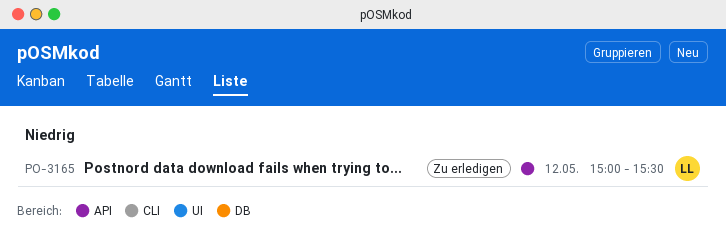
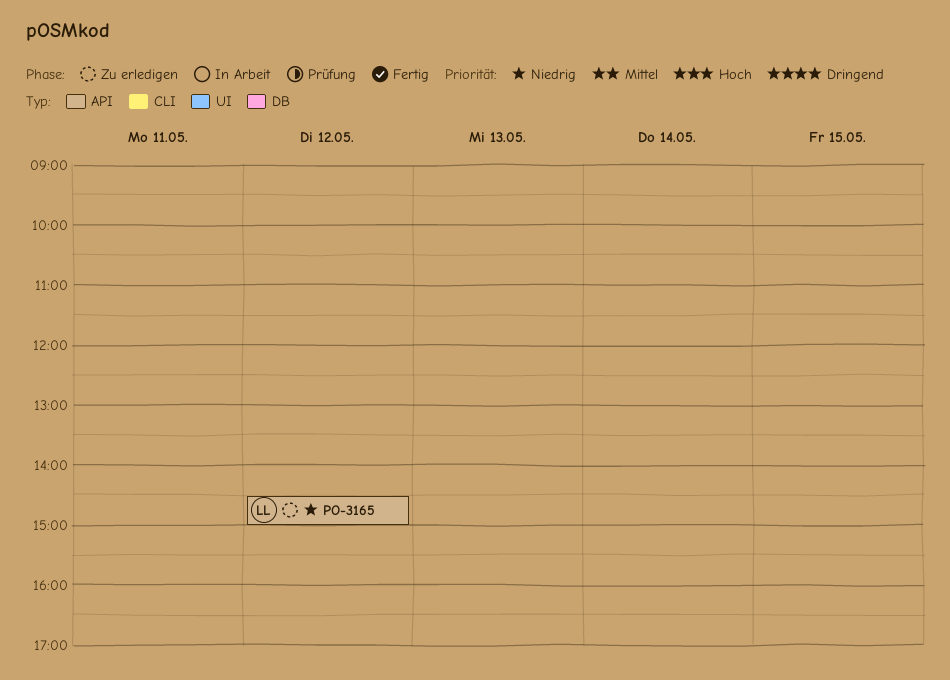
PO-3165, begins: 15:00 -> 14:30
PO-3165, ends: 15:30 -> 15:00

